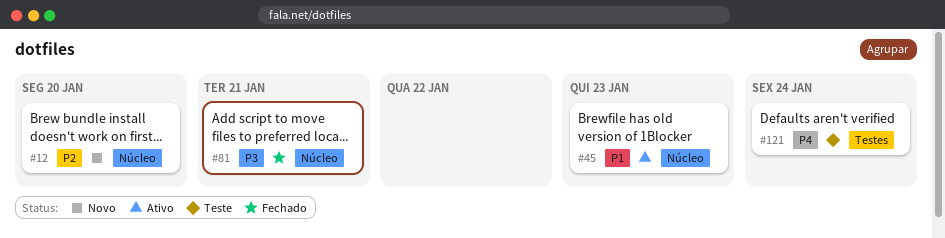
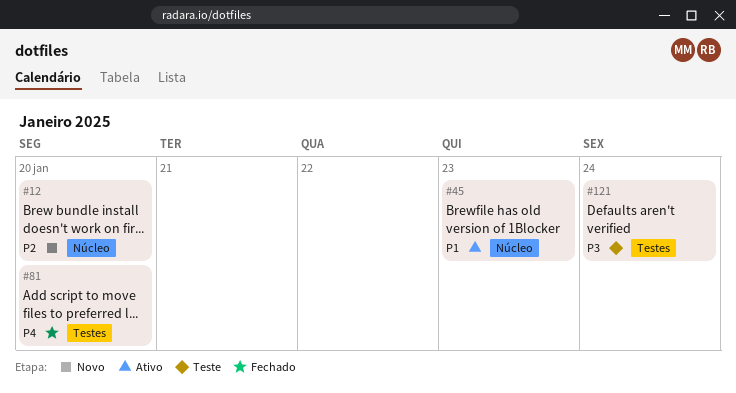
#81, priority: P3 -> P4
#81, label: Núcleo -> Testes
#81, due: Jan 21 -> Jan 20
#121, priority: P4 -> P3

